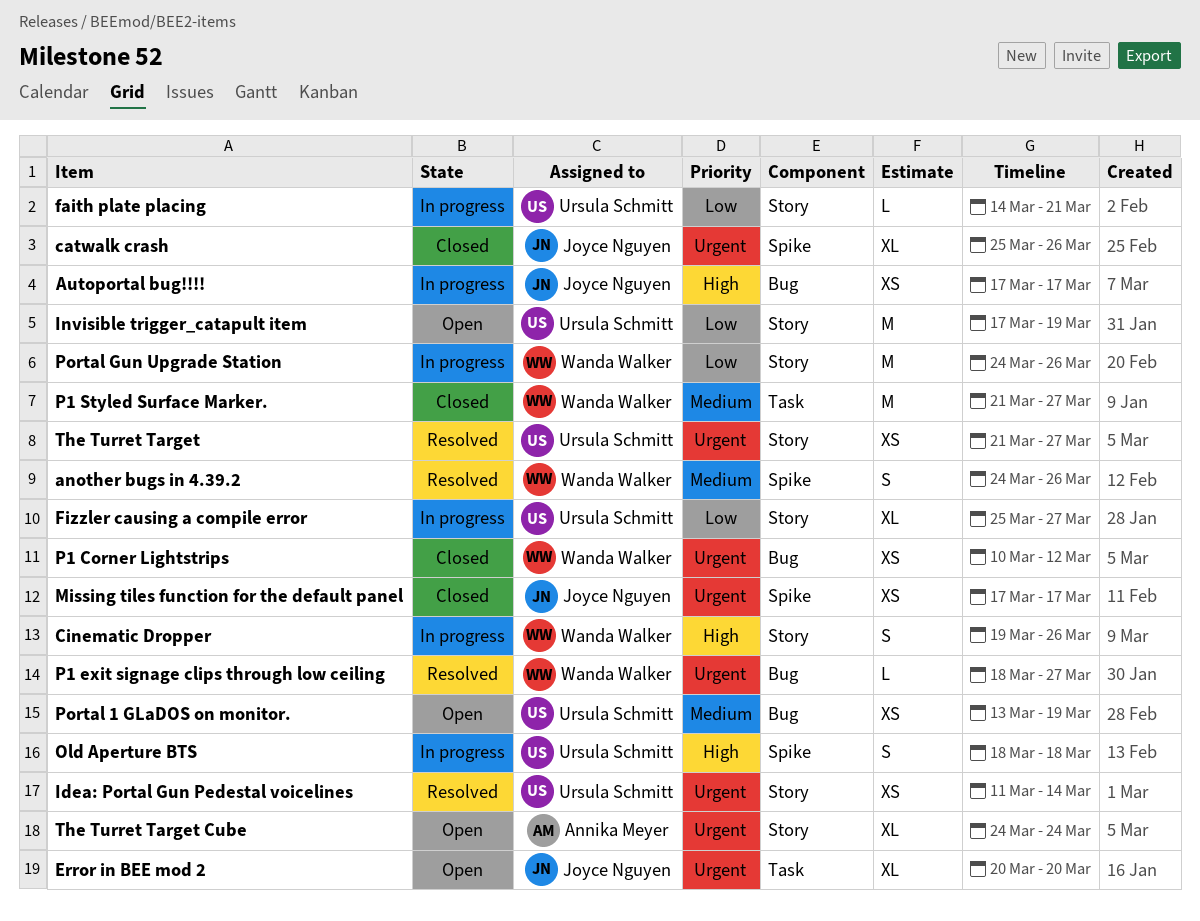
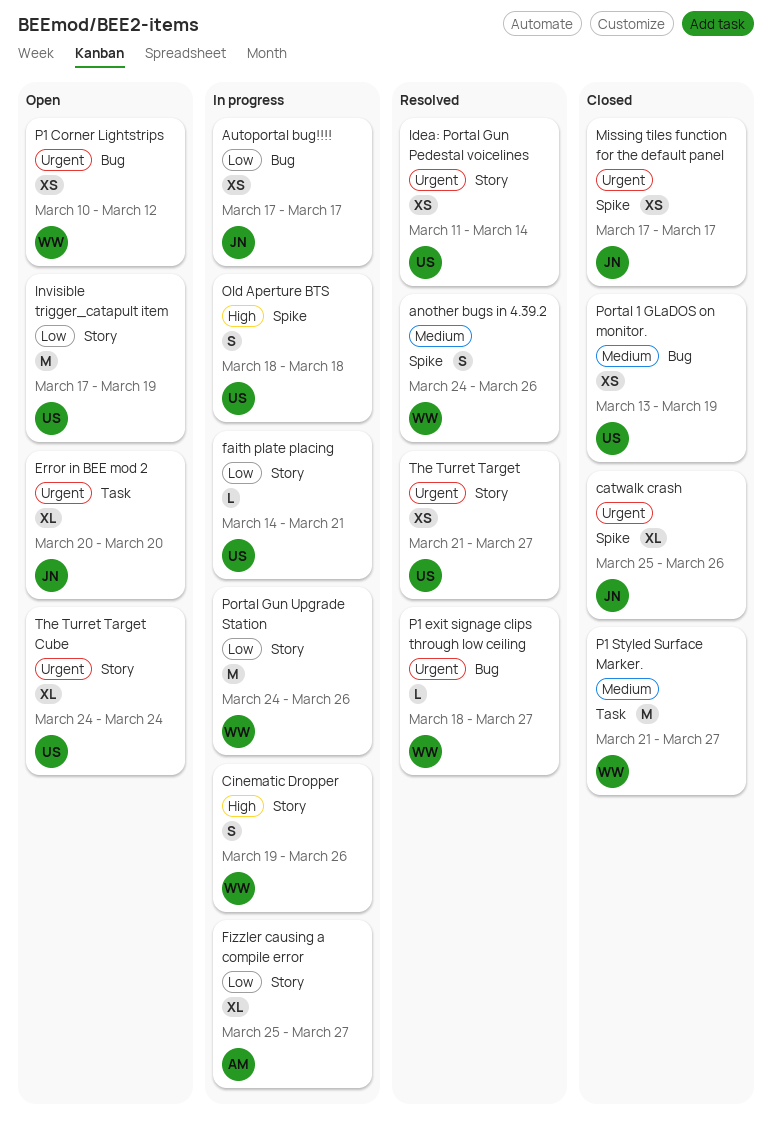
Autoportal bug!!!!, priority: High -> Low
Fizzler causing a compile error, owner: Ursula Schmitt -> Annika Meyer
P1 Corner Lightstrips, status: Closed -> Open
Portal 1 GLaDOS on monitor., status: Open -> Closed
The Turret Target Cube, owner: Annika Meyer -> Ursula Schmitt

